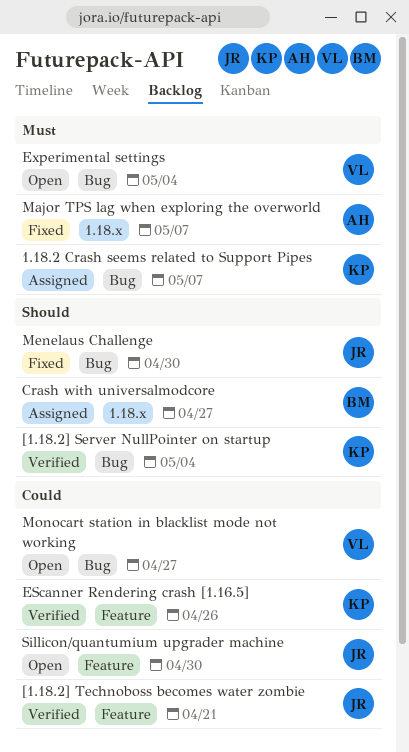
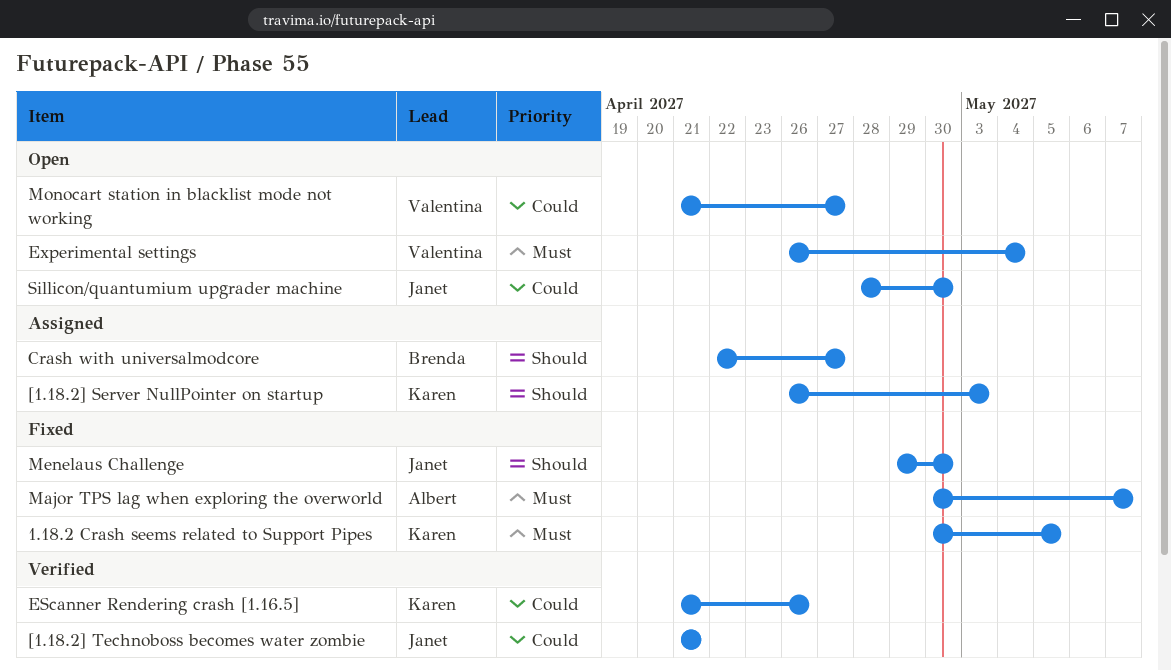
1.18.2 Crash seems related to Support Pipes, status: Assigned -> Fixed
1.18.2 Crash seems related to Support Pipes, due: May 7 -> May 5
[1.18.2] Server NullPointer on startup, status: Verified -> Assigned
[1.18.2] Server NullPointer on startup, due: May 4 -> May 3

